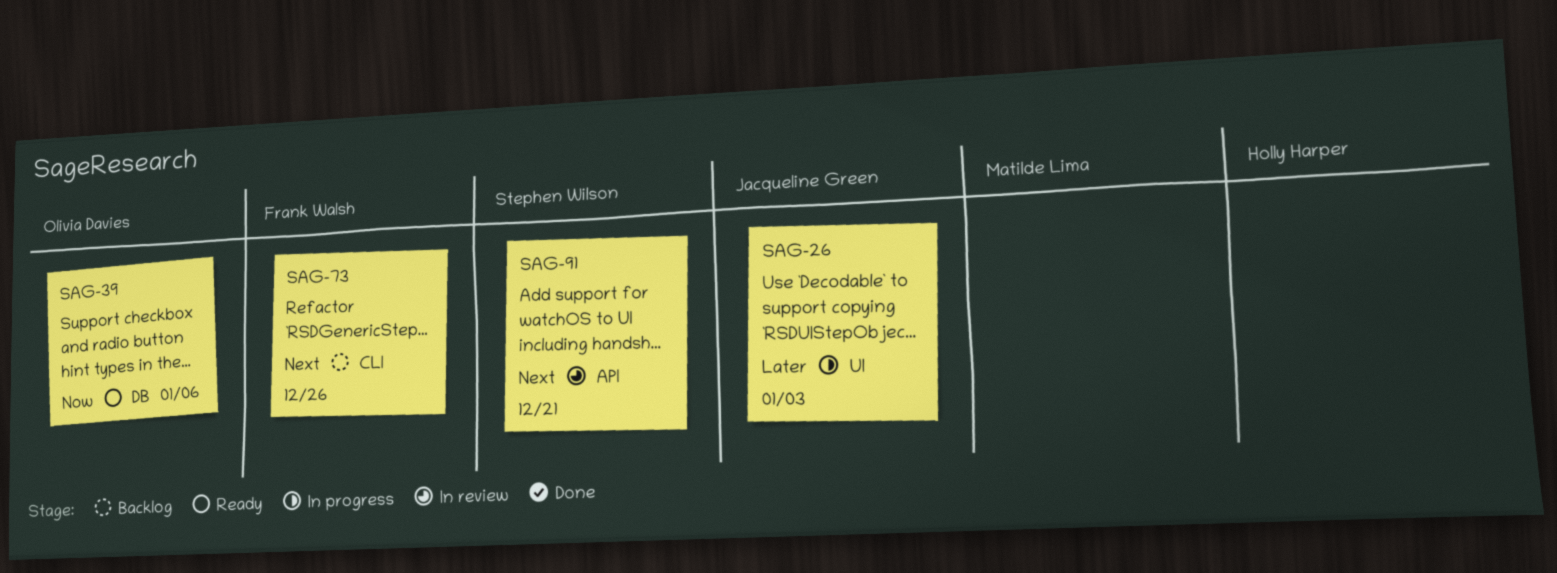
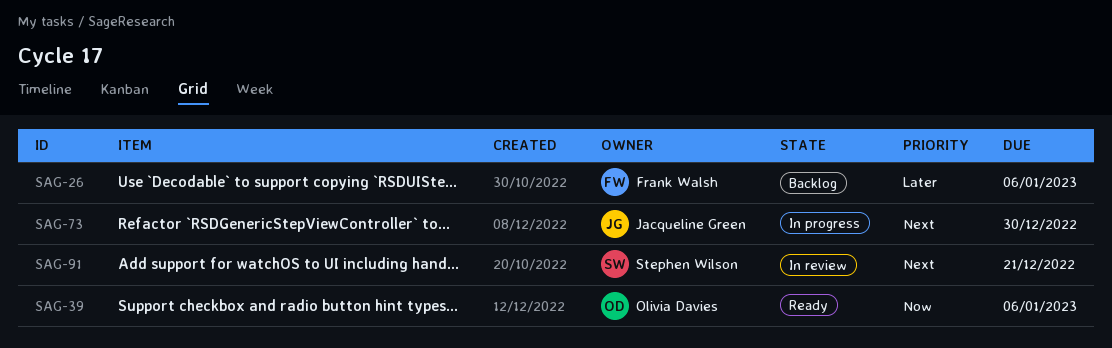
SAG-26, status: In progress -> Backlog
SAG-26, owner: Jacqueline Green -> Frank Walsh
SAG-26, due: Jan 3 -> Jan 6
SAG-73, status: Backlog -> In progress
SAG-73, owner: Frank Walsh -> Jacqueline Green
SAG-73, due: Dec 26 -> Dec 30

